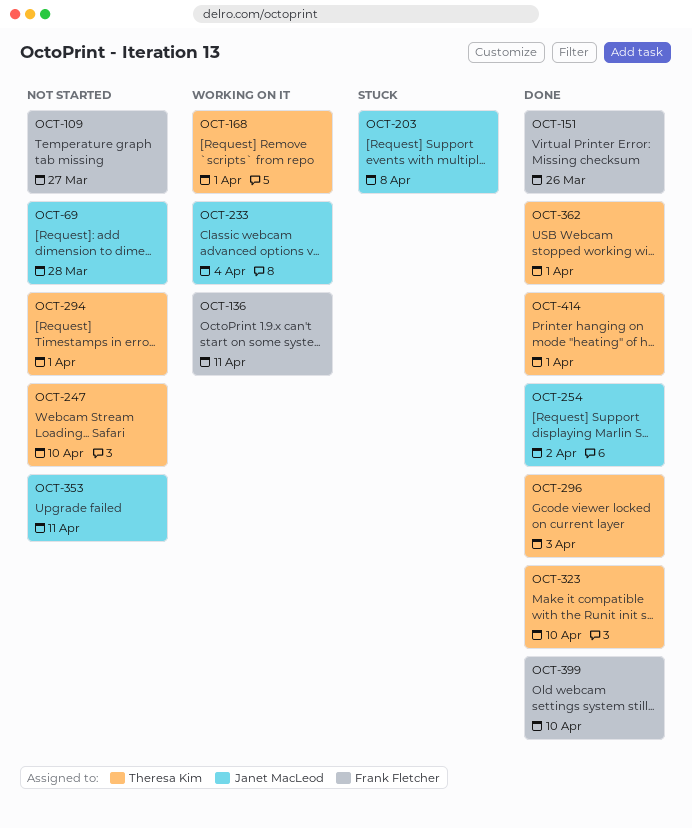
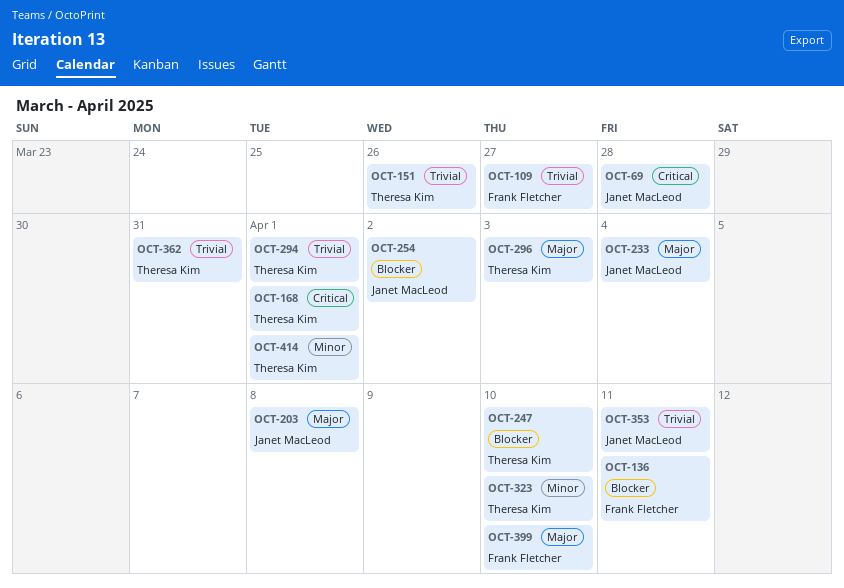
OCT-151, owner: Frank Fletcher -> Theresa Kim
OCT-362, due: Apr 1 -> Mar 31

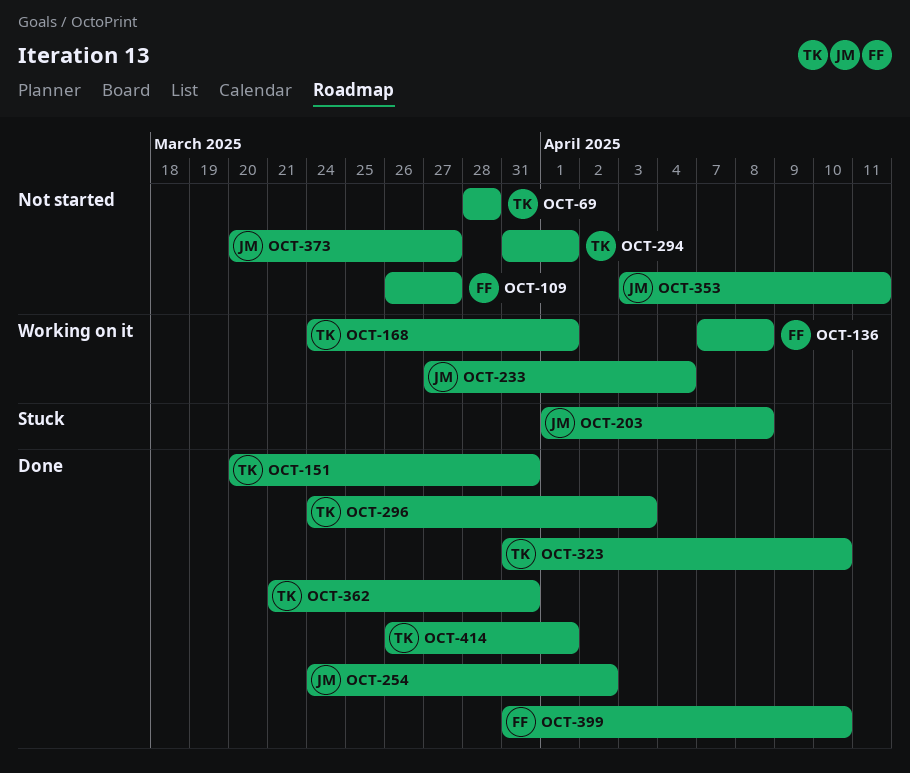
OCT-69, owner: Janet MacLeod -> Theresa Kim
OCT-136, due: Apr 11 -> Apr 8
OCT-151, due: Mar 26 -> Mar 31
OCT-247: present -> none
OCT-373: none -> present

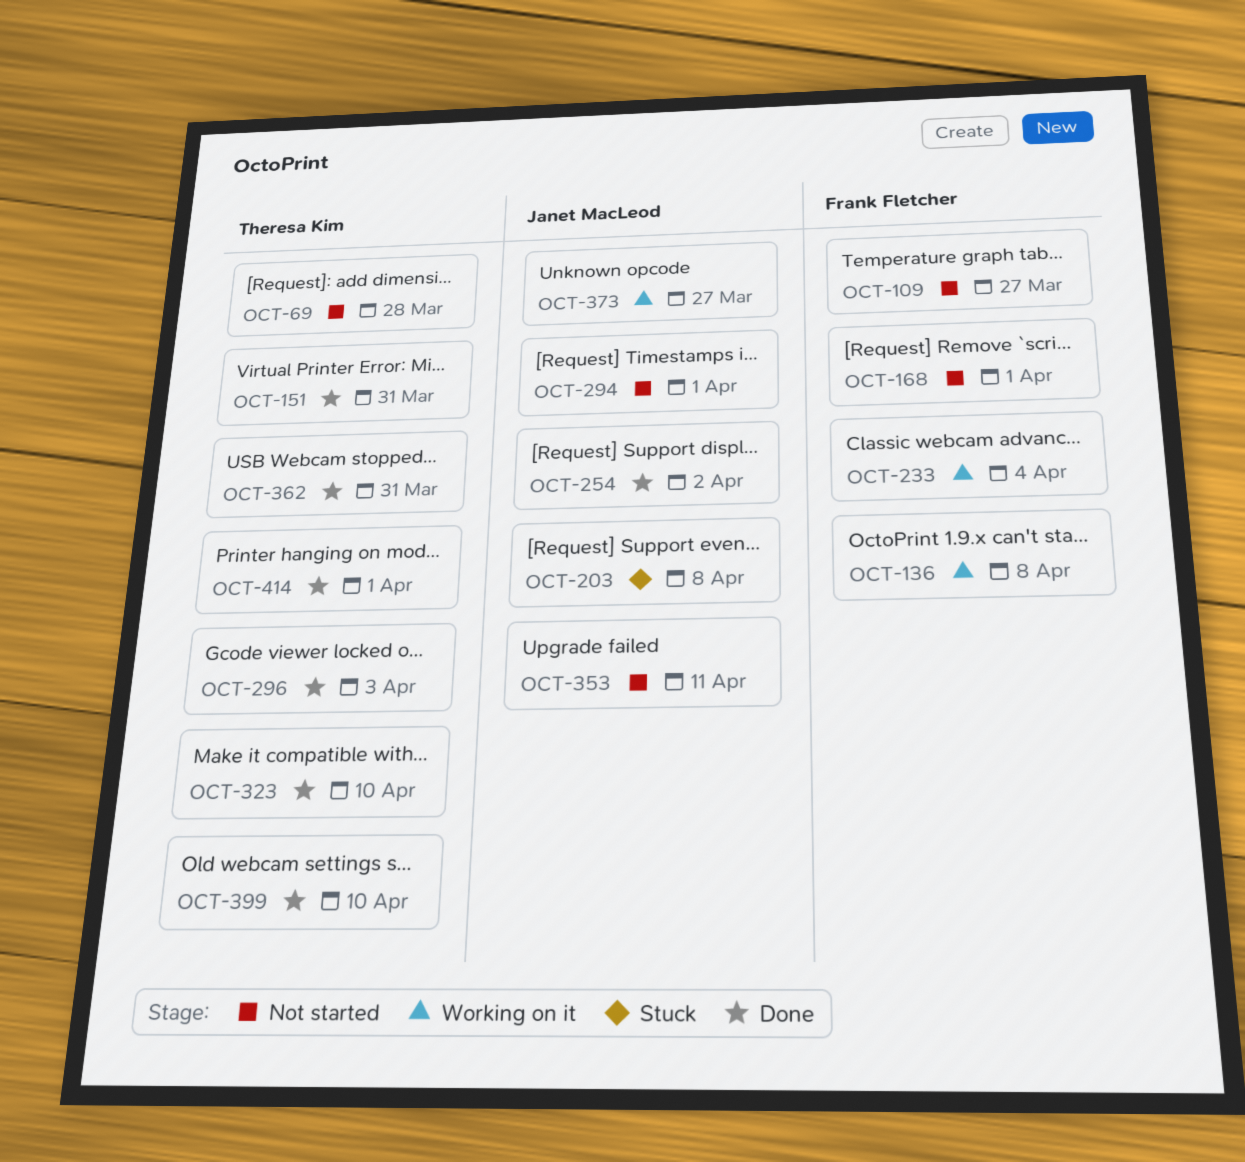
OCT-168, status: Working on it -> Not started
OCT-168, owner: Theresa Kim -> Frank Fletcher
OCT-233, owner: Janet MacLeod -> Frank Fletcher
OCT-294, owner: Theresa Kim -> Janet MacLeod
OCT-373, status: Not started -> Working on it
OCT-399, owner: Frank Fletcher -> Theresa Kim

